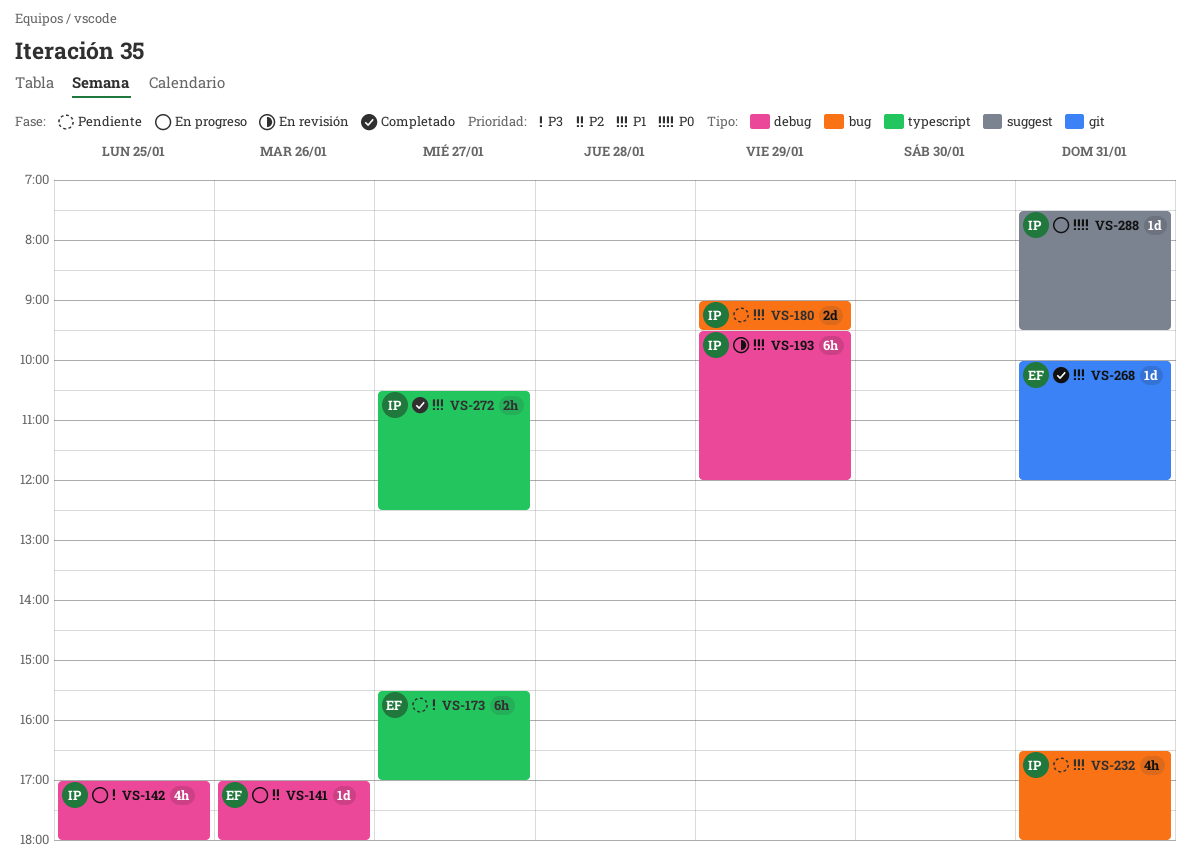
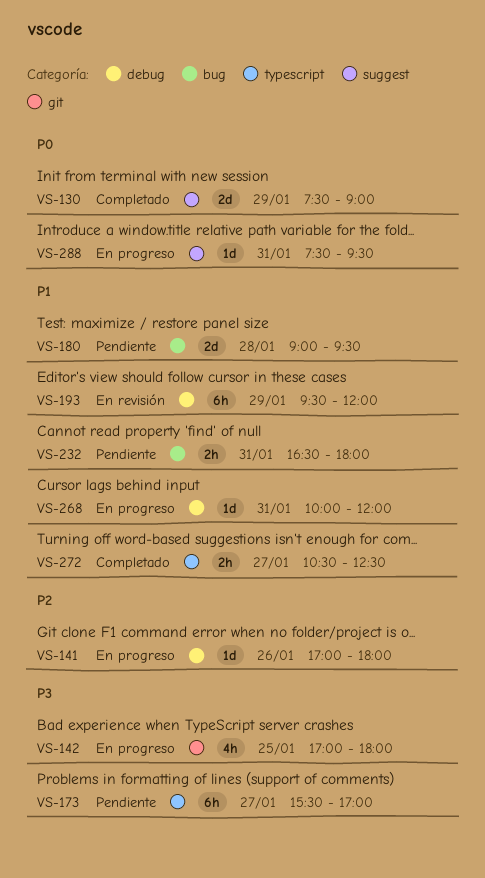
VS-130: none -> present
VS-142, label: debug -> git
VS-180, day: Jan 29 -> Jan 28
VS-232, estimate: 4h -> 2h
VS-268, status: Completado -> En progreso
VS-268, label: git -> debug

